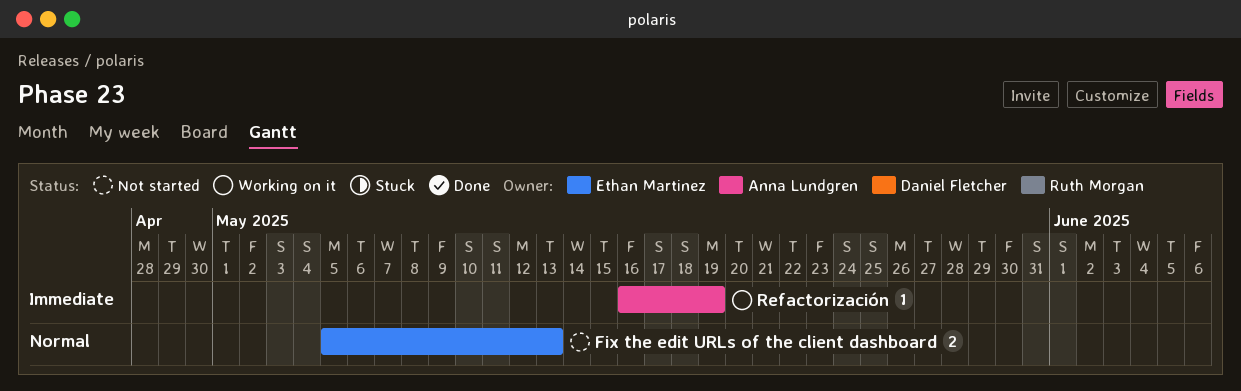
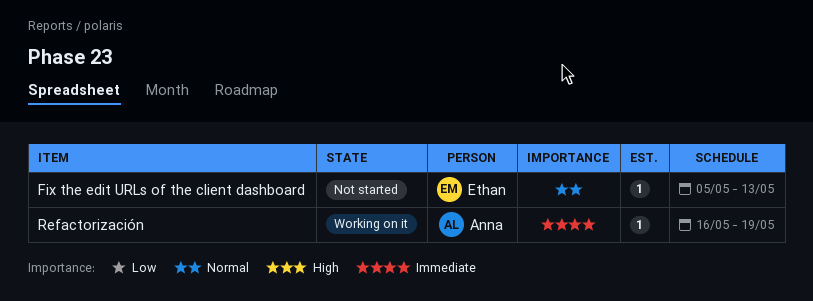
Fix the edit URLs of the client dashboard, estimate: 2 -> 1

